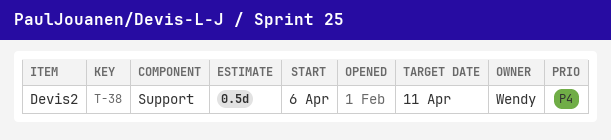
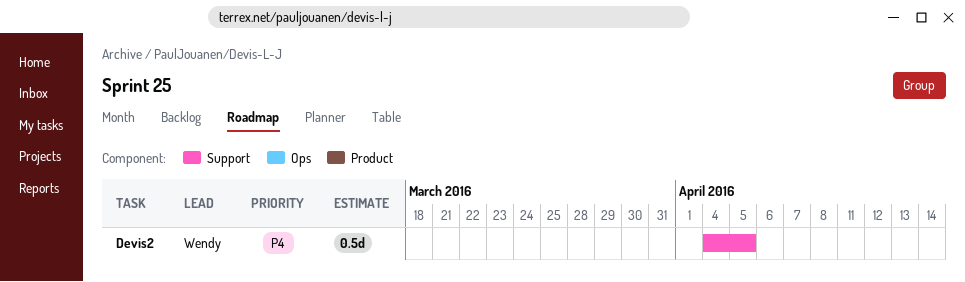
Devis2, start: Apr 6 -> Apr 4
Devis2, due: Apr 11 -> Apr 5

